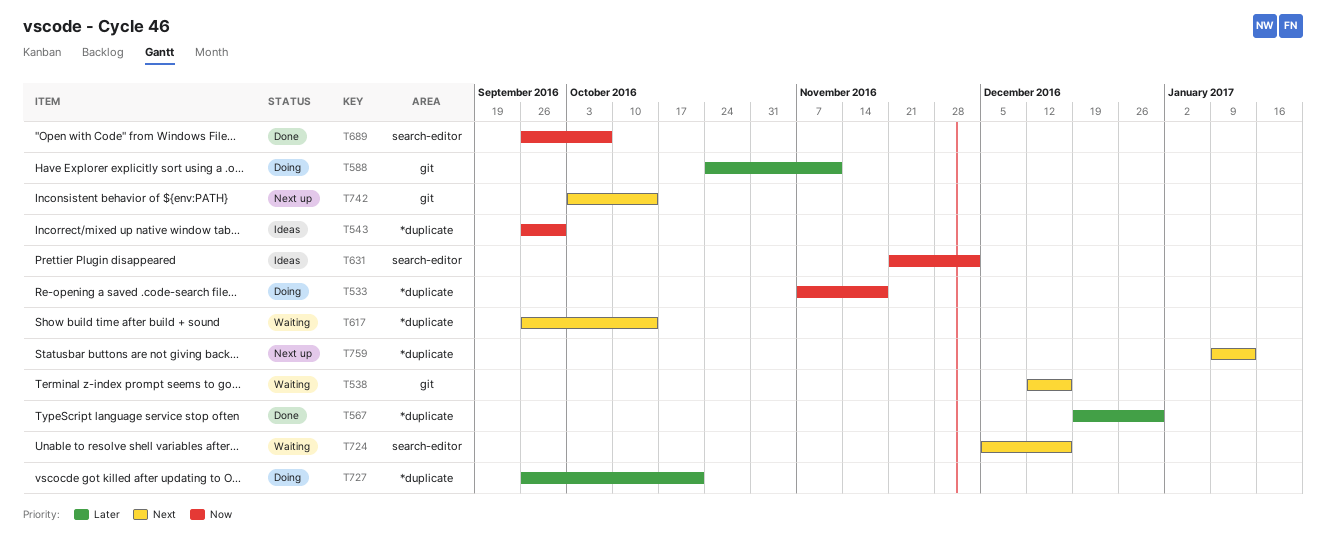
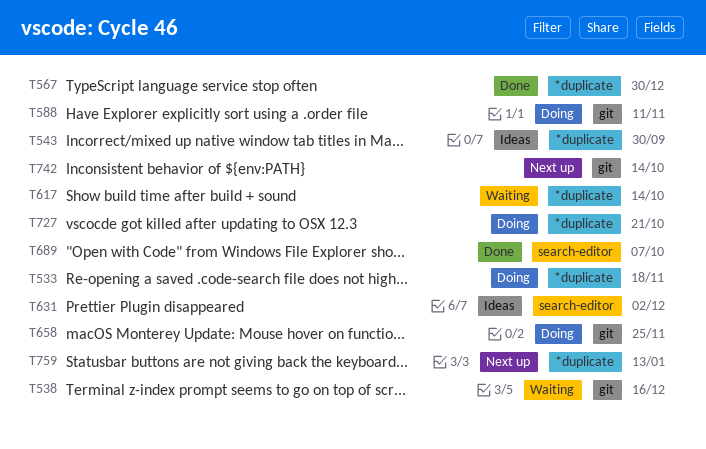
T658: none -> present
T724: present -> none

